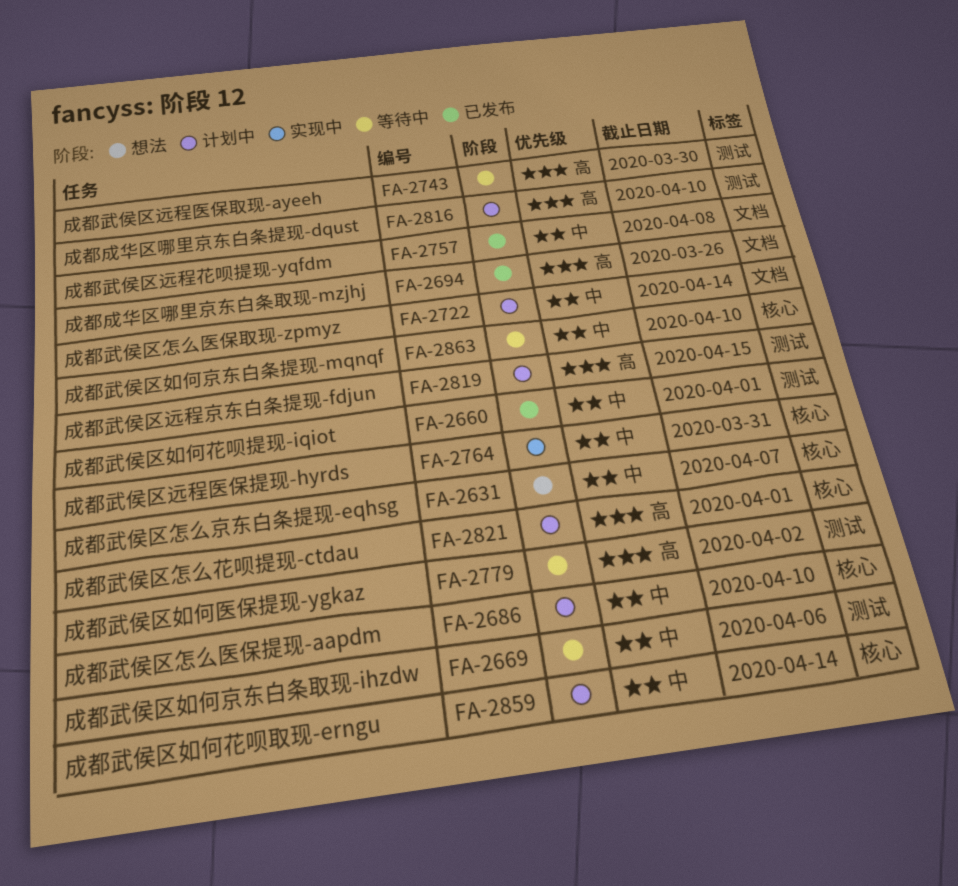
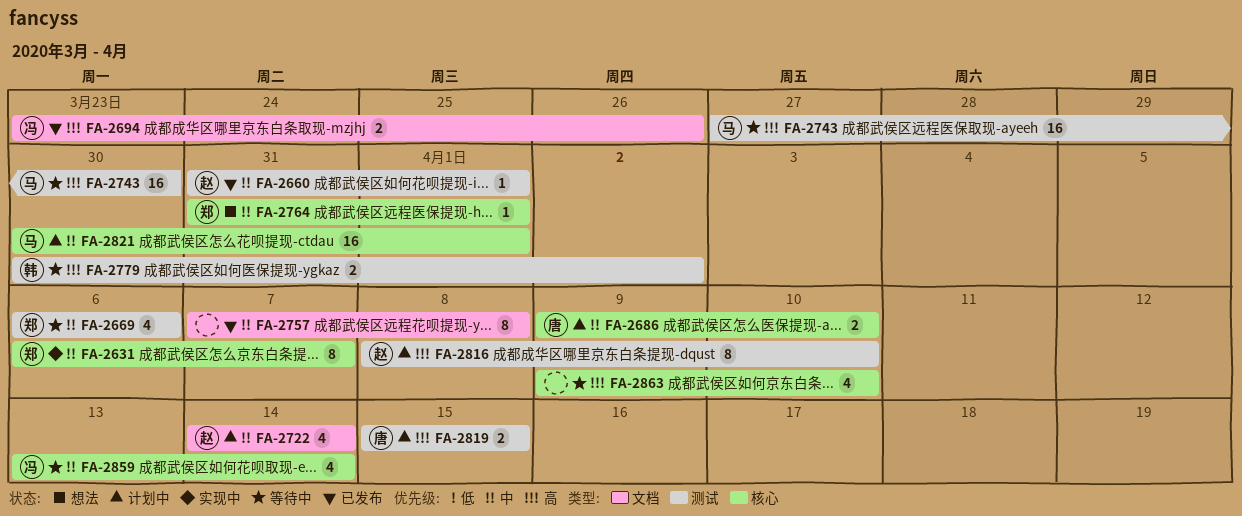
FA-2631, status: 想法 -> 实现中
FA-2764, status: 实现中 -> 想法
FA-2764, due: Mar 31 -> Apr 1
FA-2821, priority: 高 -> 中
FA-2859, status: 计划中 -> 等待中
FA-2863, priority: 中 -> 高

